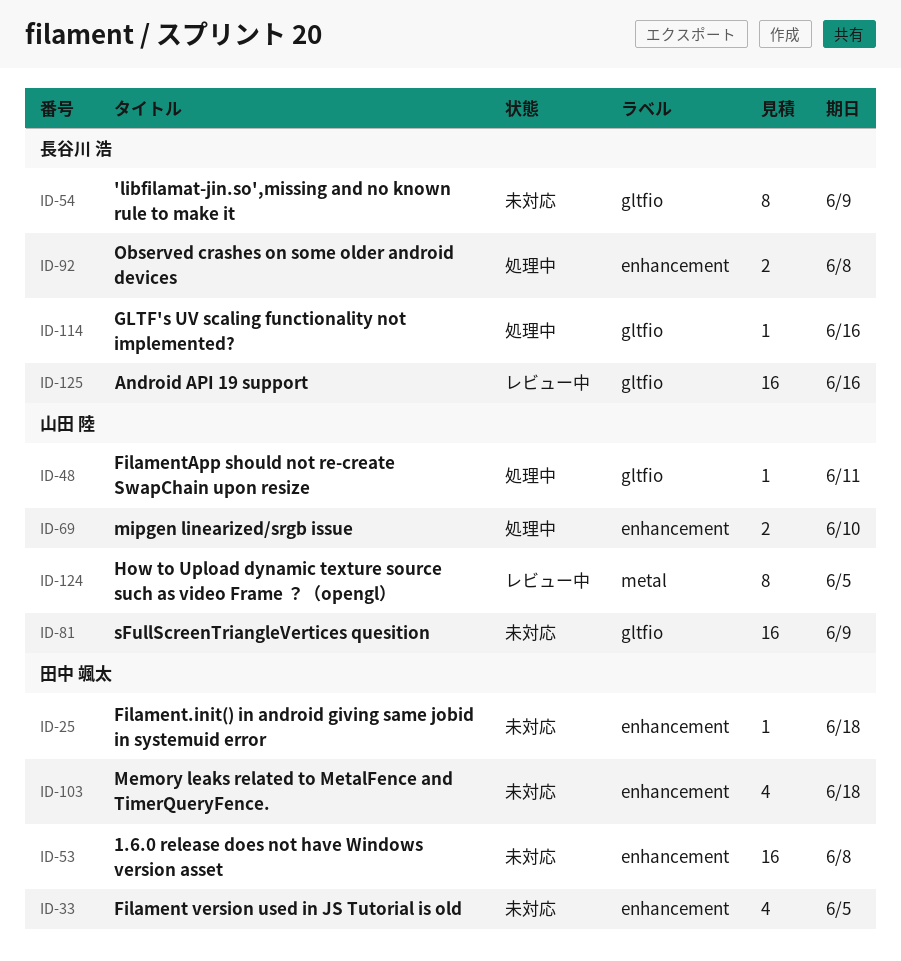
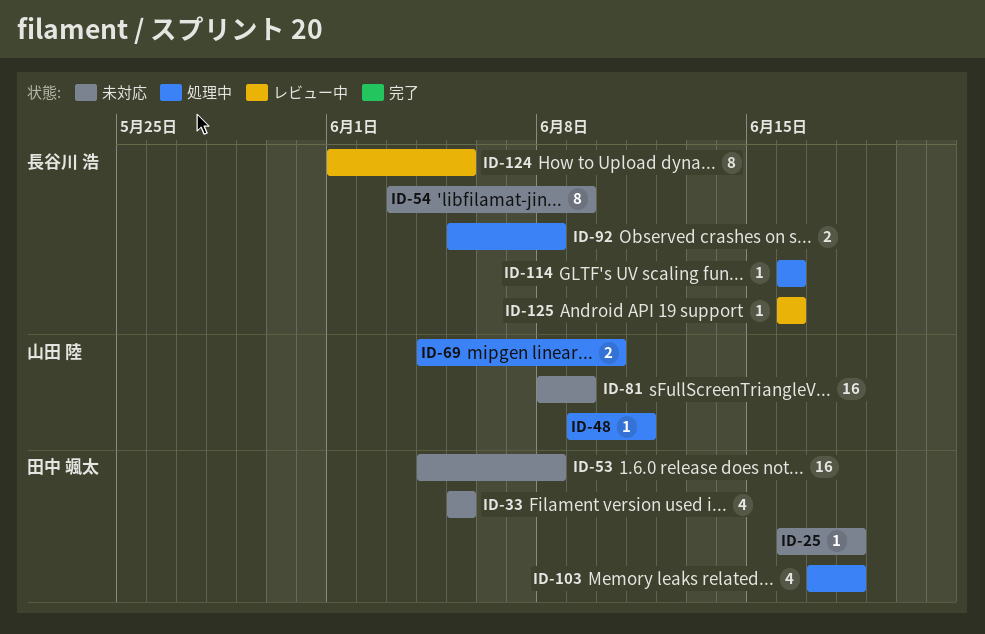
ID-103, status: 未対応 -> 処理中
ID-124, owner: 山田 陸 -> 長谷川 浩
ID-125, estimate: 16 -> 1

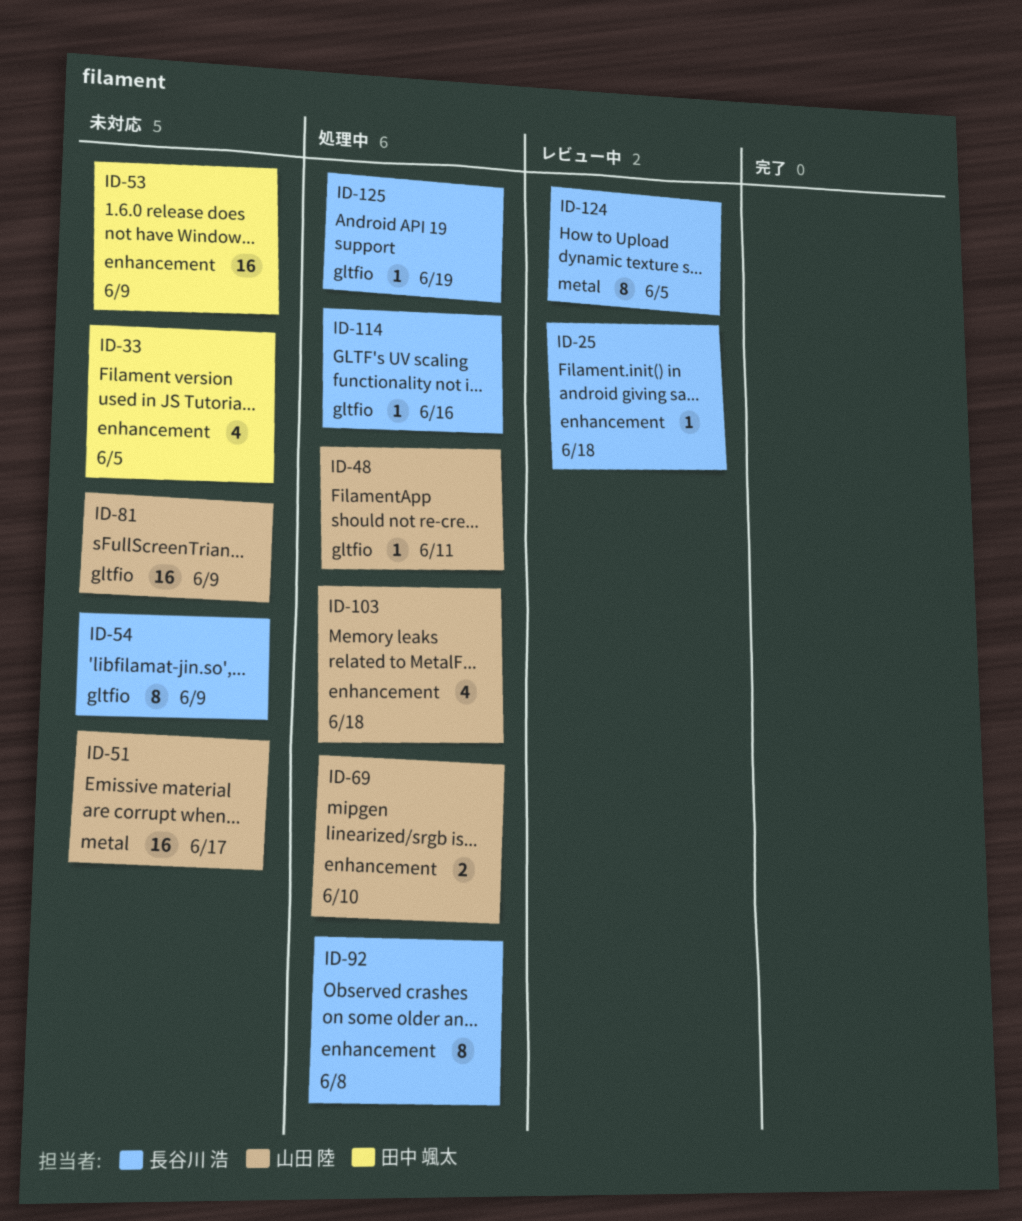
ID-25, status: 未対応 -> レビュー中
ID-25, owner: 田中 颯太 -> 長谷川 浩
ID-51: none -> present
ID-53, due: Jun 8 -> Jun 9
ID-92, estimate: 2 -> 8
ID-103, owner: 田中 颯太 -> 山田 陸
ID-125, status: レビュー中 -> 処理中
ID-125, due: Jun 16 -> Jun 19

